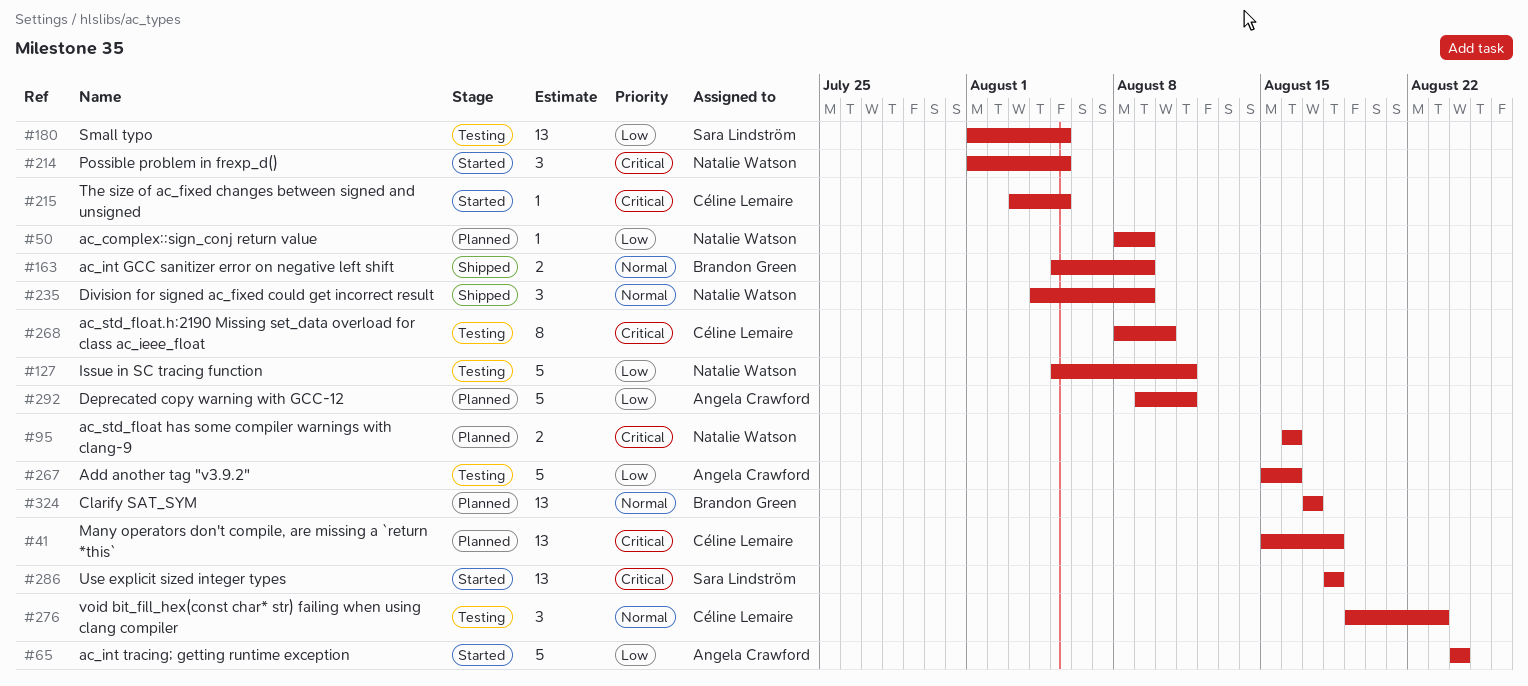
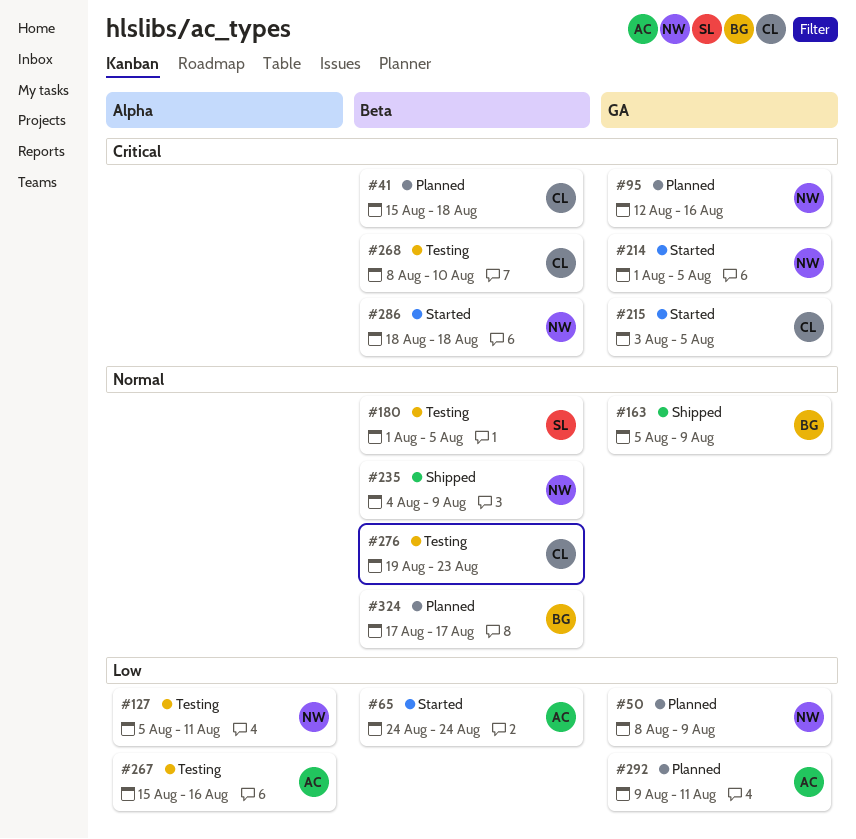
#95, start: Aug 16 -> Aug 12
#180, priority: Low -> Normal
#286, owner: Sara Lindström -> Natalie Watson

